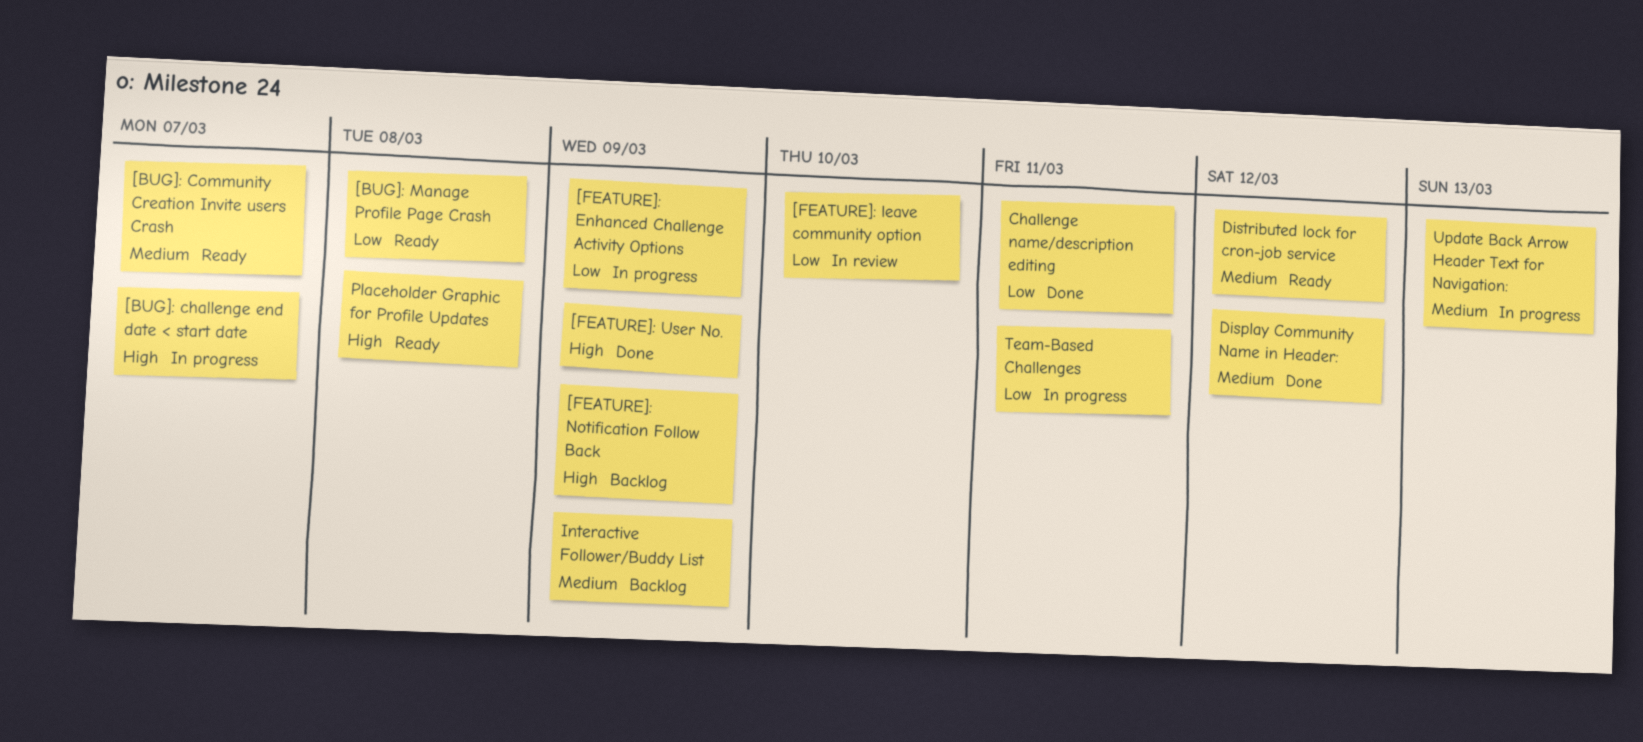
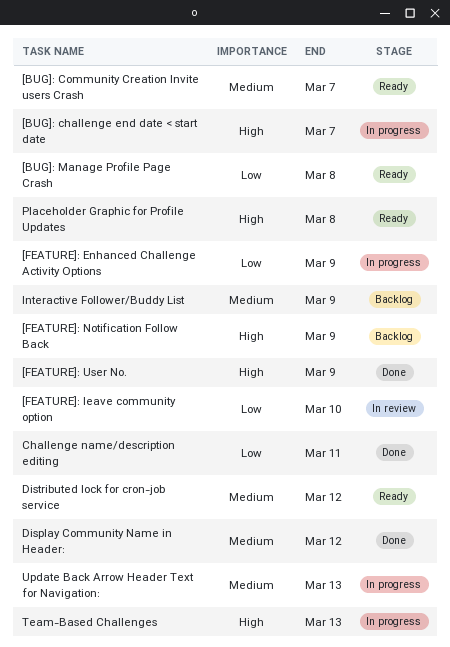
Team-Based Challenges, priority: Low -> High
Team-Based Challenges, due: Mar 11 -> Mar 13

